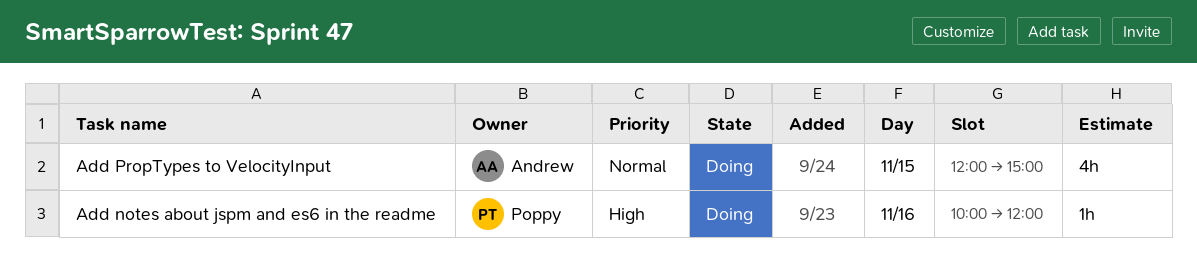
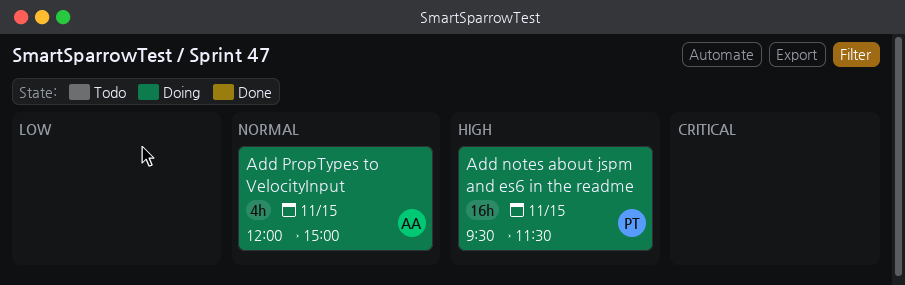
Add notes about jspm and es6 in the readme, estimate: 1h -> 16h
Add notes about jspm and es6 in the readme, day: Nov 16 -> Nov 15
Add notes about jspm and es6 in the readme, begins: 10:00 -> 09:30
Add notes about jspm and es6 in the readme, ends: 12:00 -> 11:30

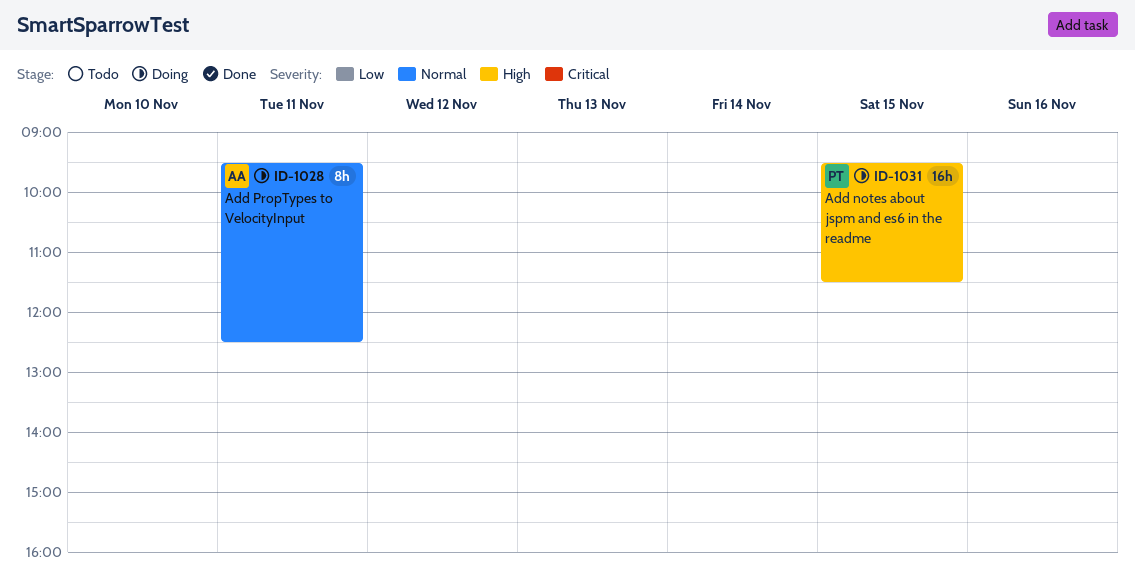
Add PropTypes to VelocityInput, estimate: 4h -> 8h
Add PropTypes to VelocityInput, day: Nov 15 -> Nov 11
Add PropTypes to VelocityInput, begins: 12:00 -> 09:30
Add PropTypes to VelocityInput, ends: 15:00 -> 12:30

